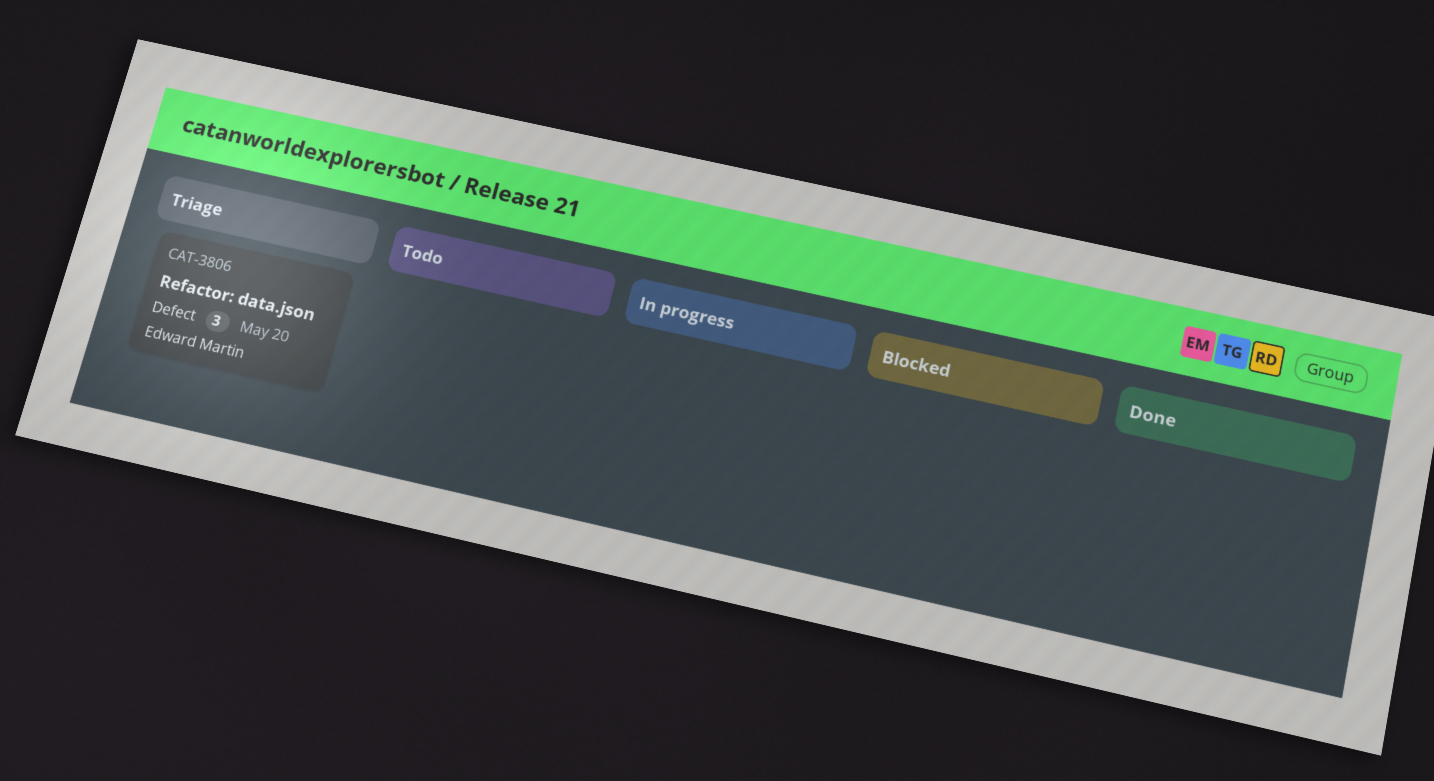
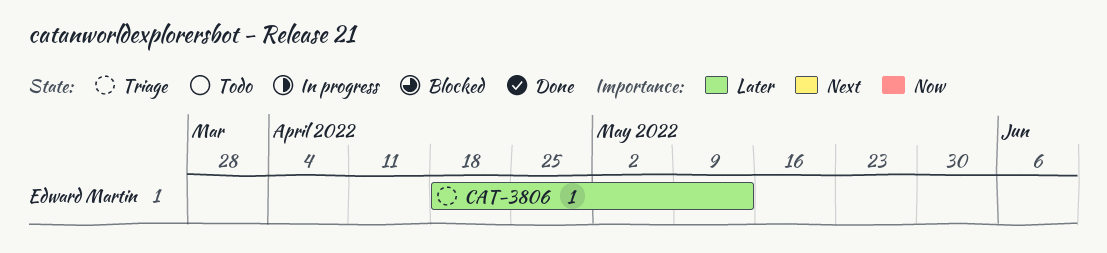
CAT-3806, estimate: 3 -> 1
CAT-3806, due: May 20 -> May 13

